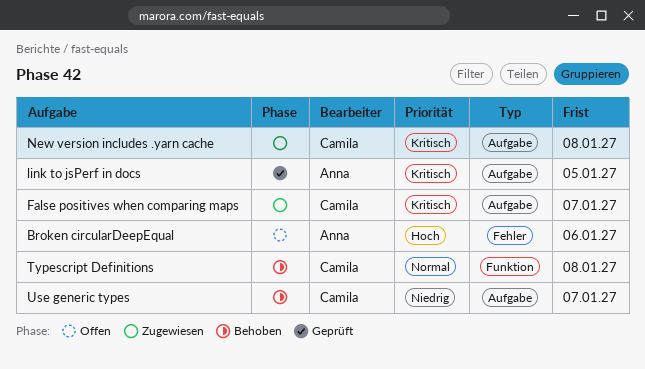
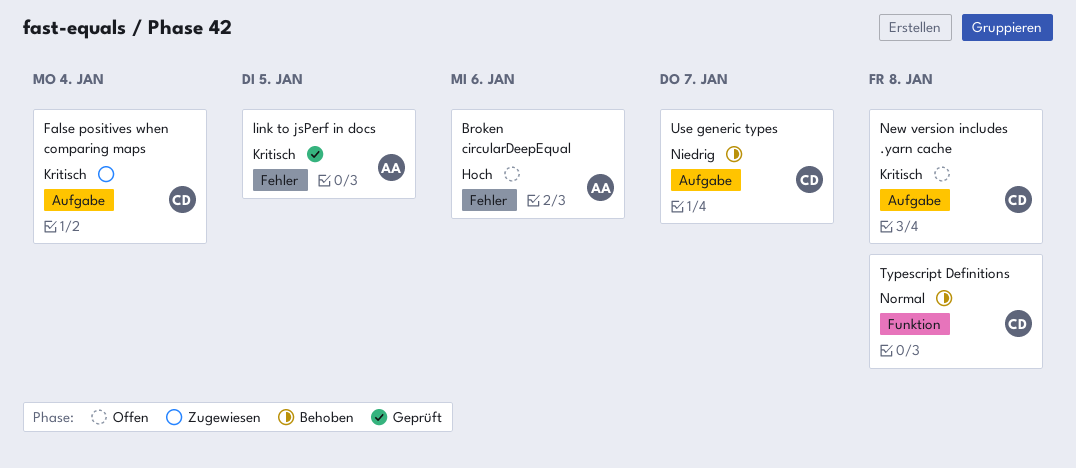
False positives when comparing maps, due: Jan 7 -> Jan 4
link to jsPerf in docs, label: Aufgabe -> Fehler
New version includes .yarn cache, status: Zugewiesen -> Offen

